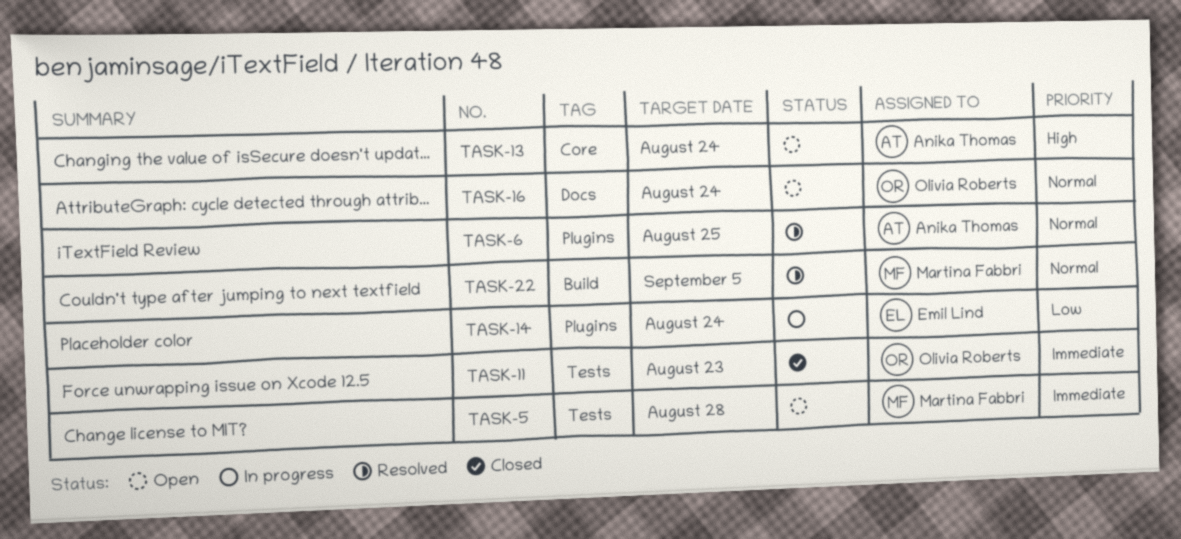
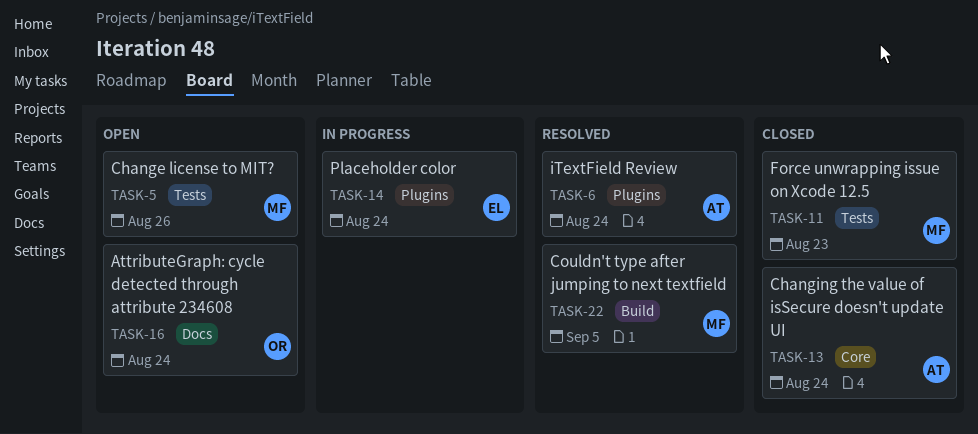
TASK-5, due: Aug 28 -> Aug 26
TASK-6, due: Aug 25 -> Aug 24
TASK-11, owner: Olivia Roberts -> Martina Fabbri
TASK-13, status: Open -> Closed

